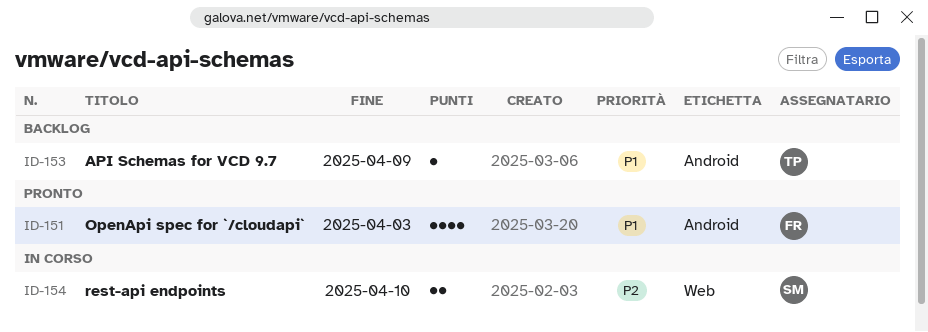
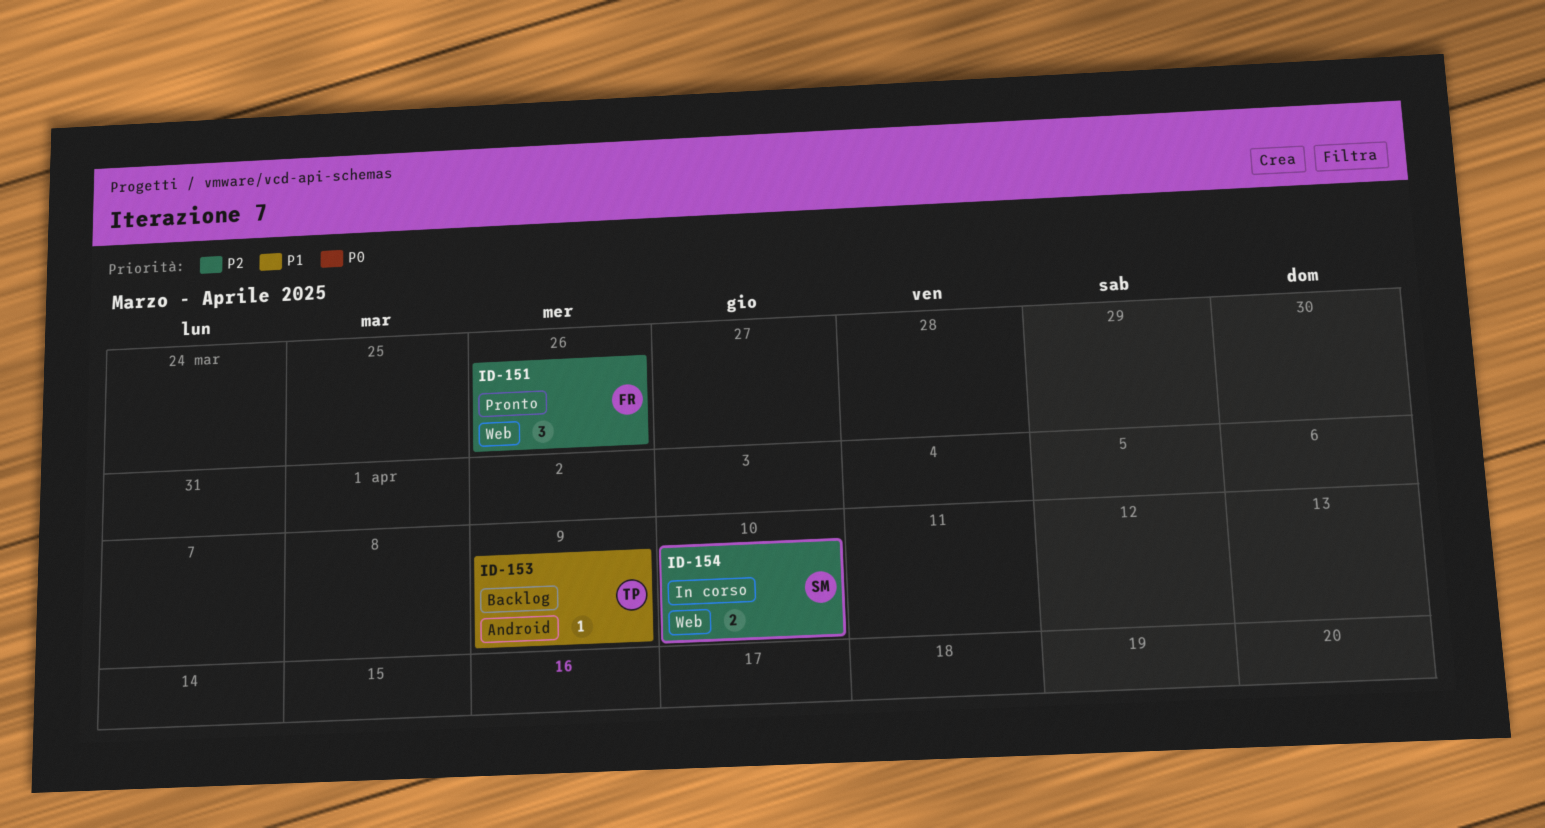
ID-151, priority: P1 -> P2
ID-151, label: Android -> Web
ID-151, estimate: 4 -> 3
ID-151, due: Apr 3 -> Mar 26

